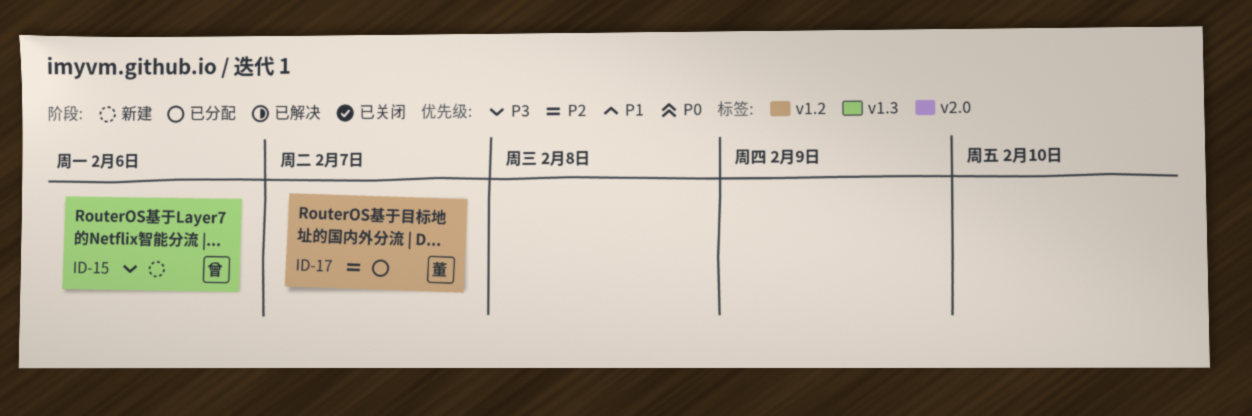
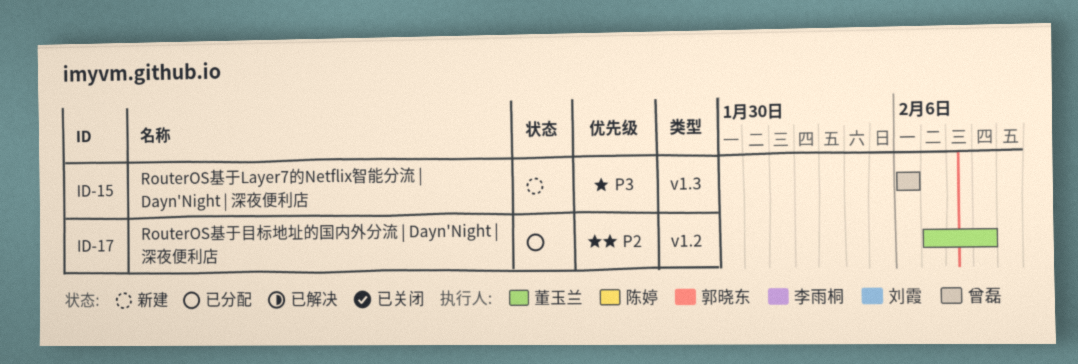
ID-17, due: Feb 7 -> Feb 9

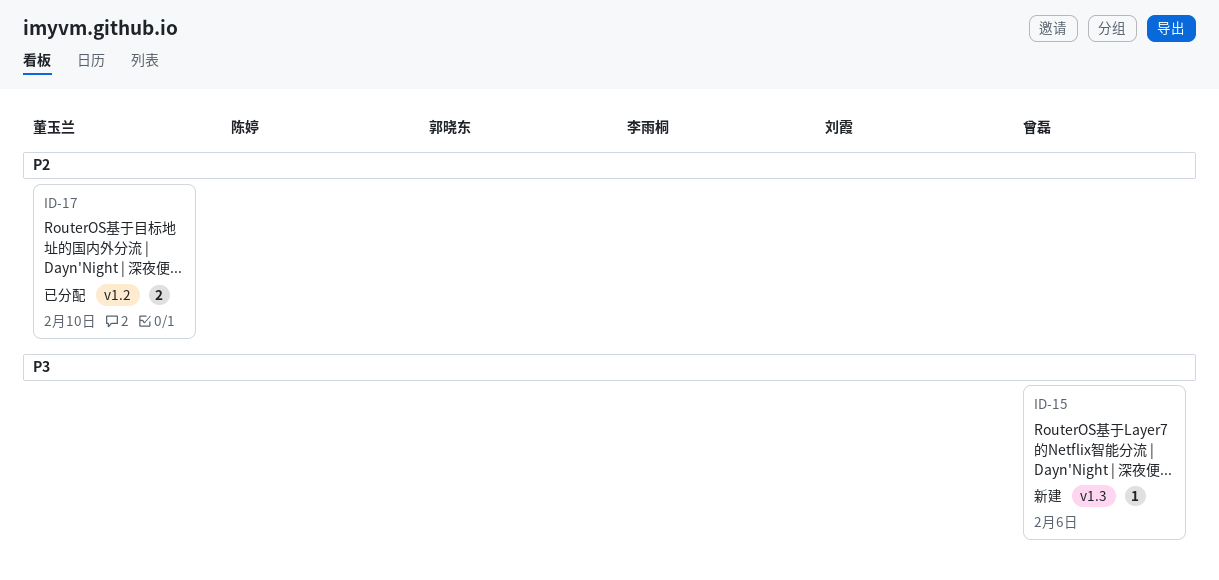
ID-17, due: Feb 9 -> Feb 10

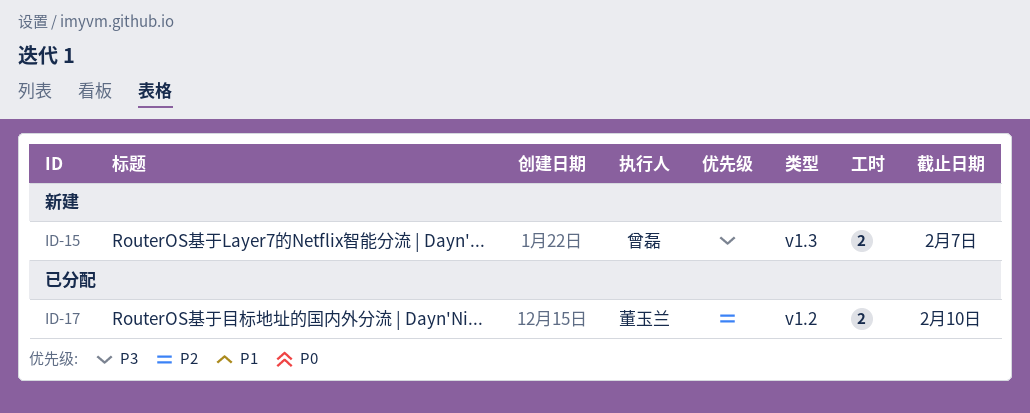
ID-15, estimate: 1 -> 2
ID-15, due: Feb 6 -> Feb 7

